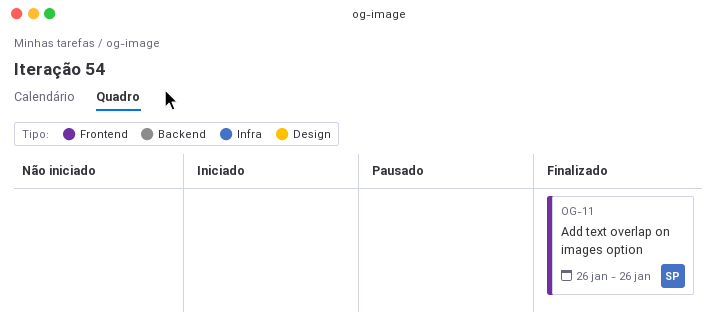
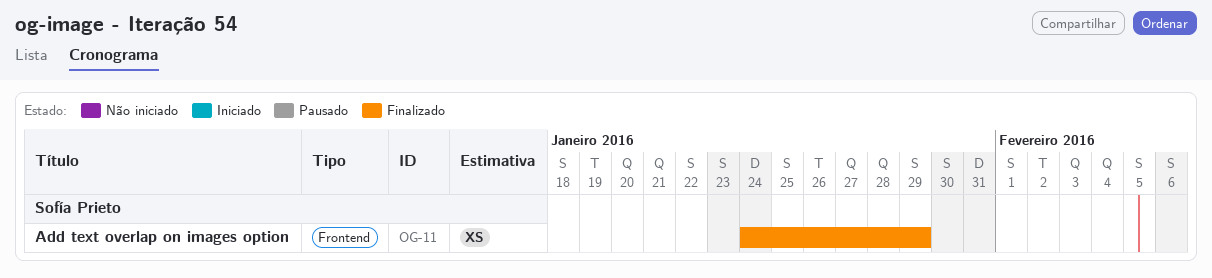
OG-11, start: Jan 26 -> Jan 24
OG-11, due: Jan 26 -> Jan 29

